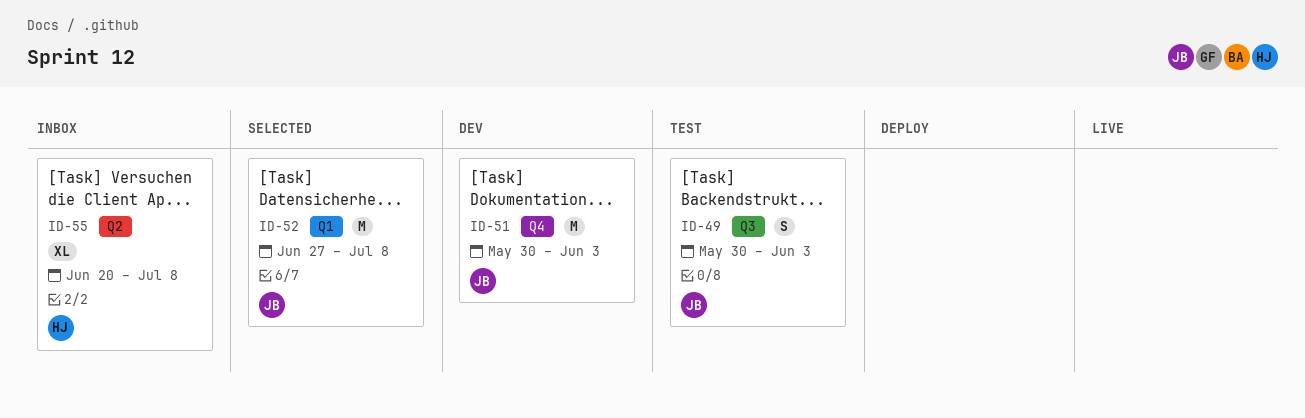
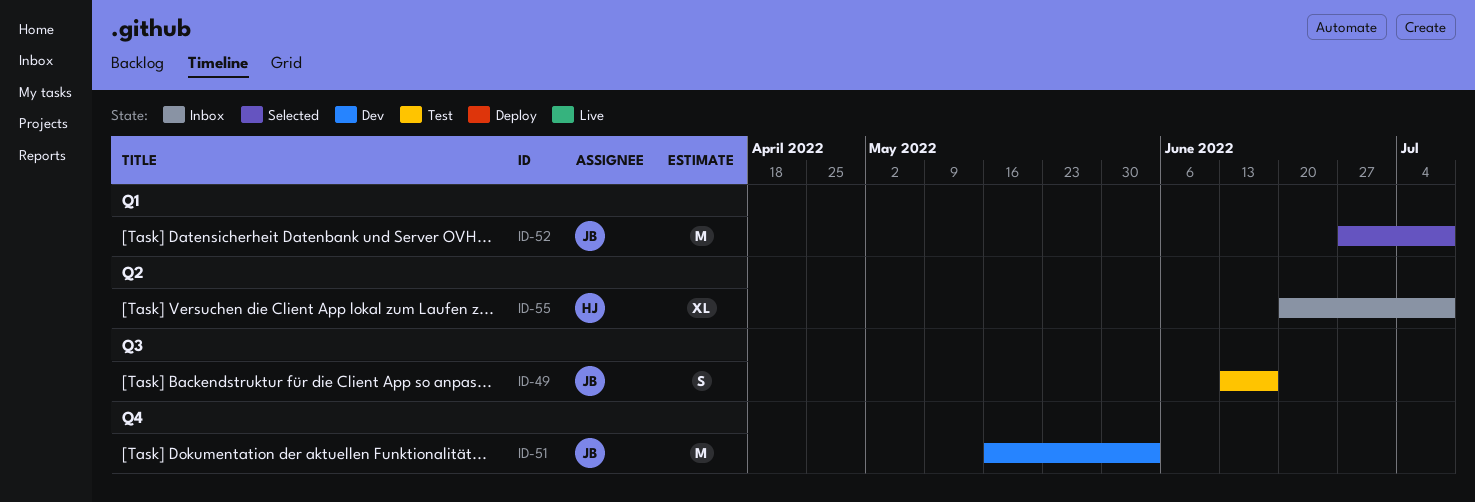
ID-49, start: May 30 -> Jun 13
ID-49, due: Jun 3 -> Jun 17
ID-51, start: May 30 -> May 16

